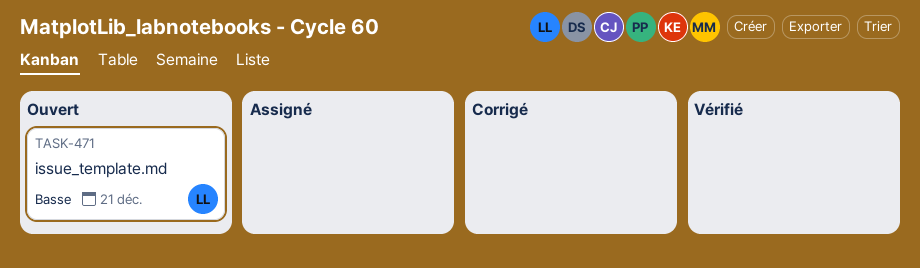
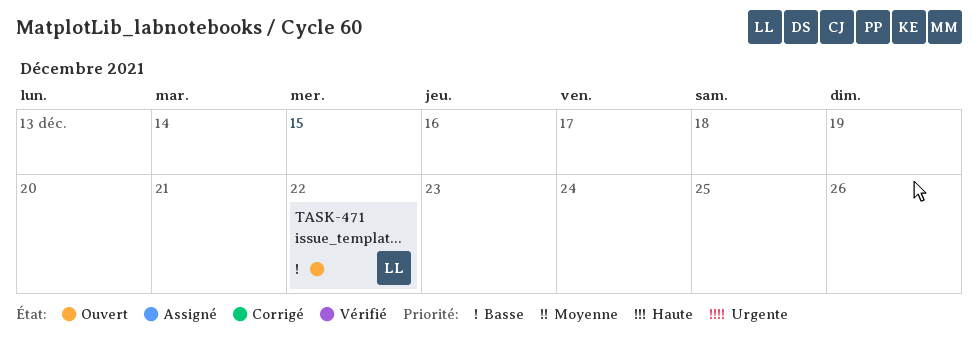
TASK-471, due: Dec 21 -> Dec 22

